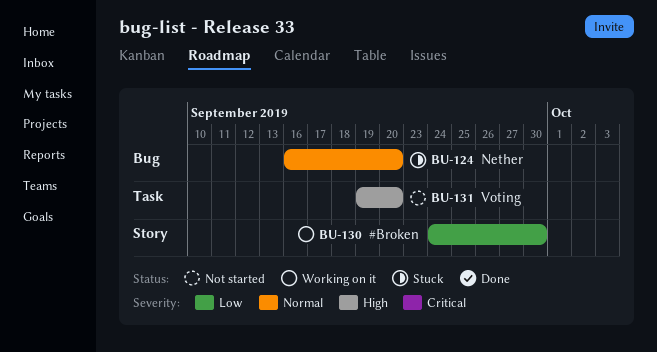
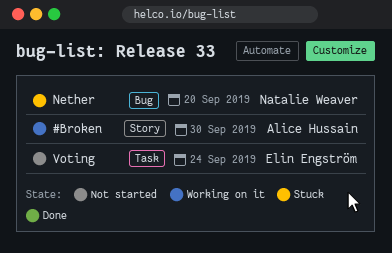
Voting, due: Sep 20 -> Sep 24

